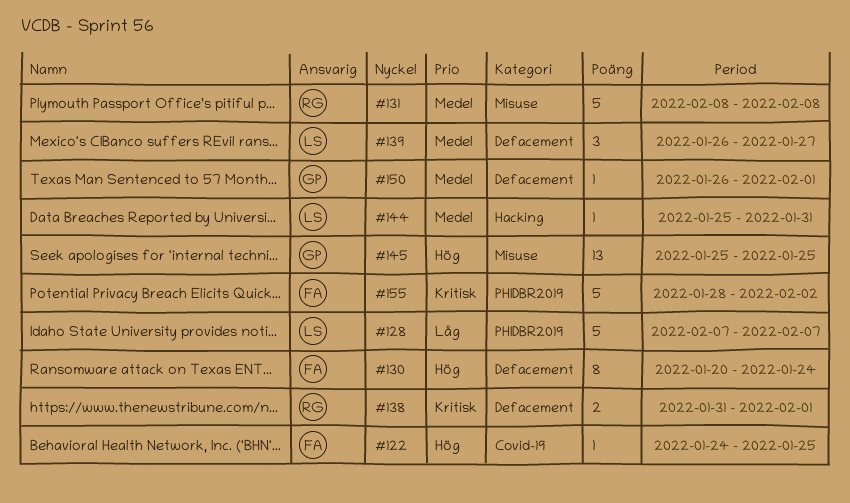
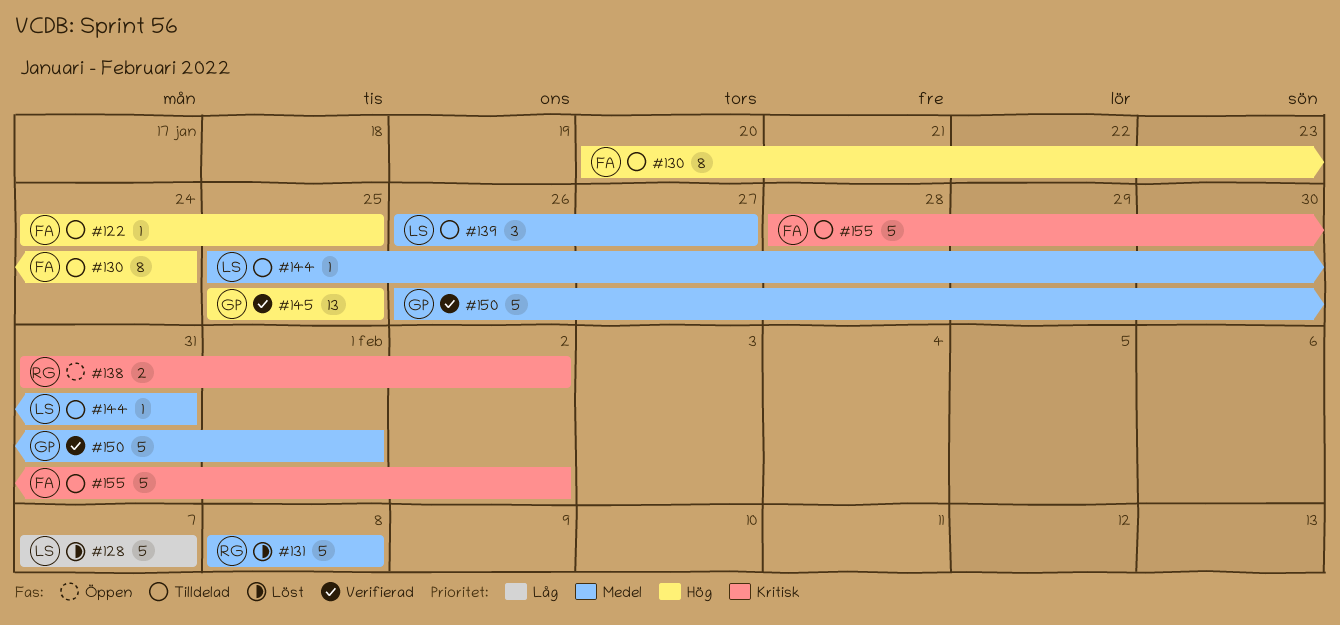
#138, due: Feb 1 -> Feb 2
#150, estimate: 1 -> 5

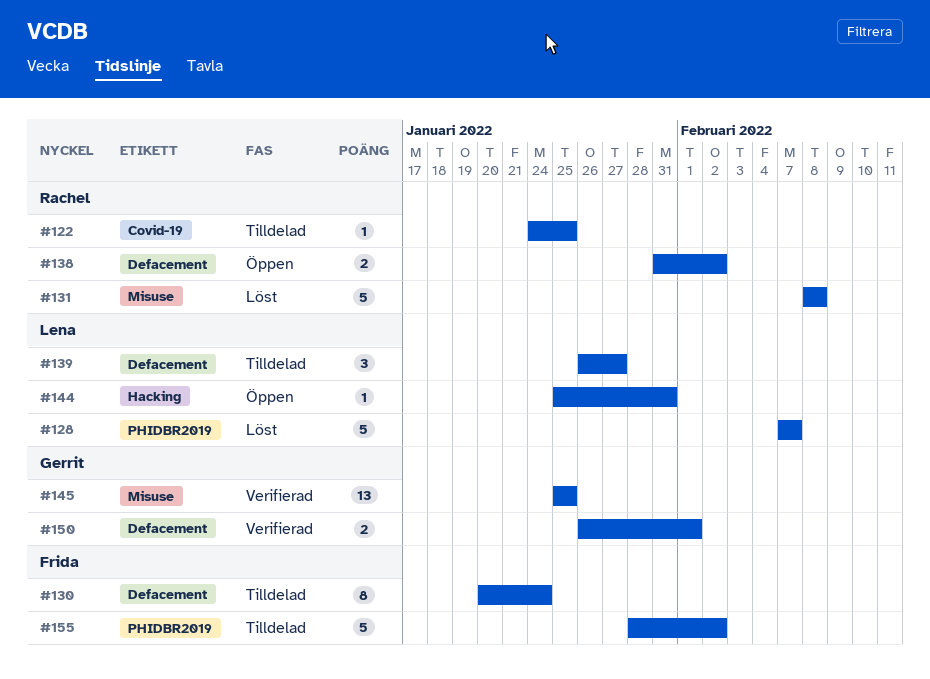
#122, owner: Frida -> Rachel
#144, status: Tilldelad -> Öppen
#150, estimate: 5 -> 2

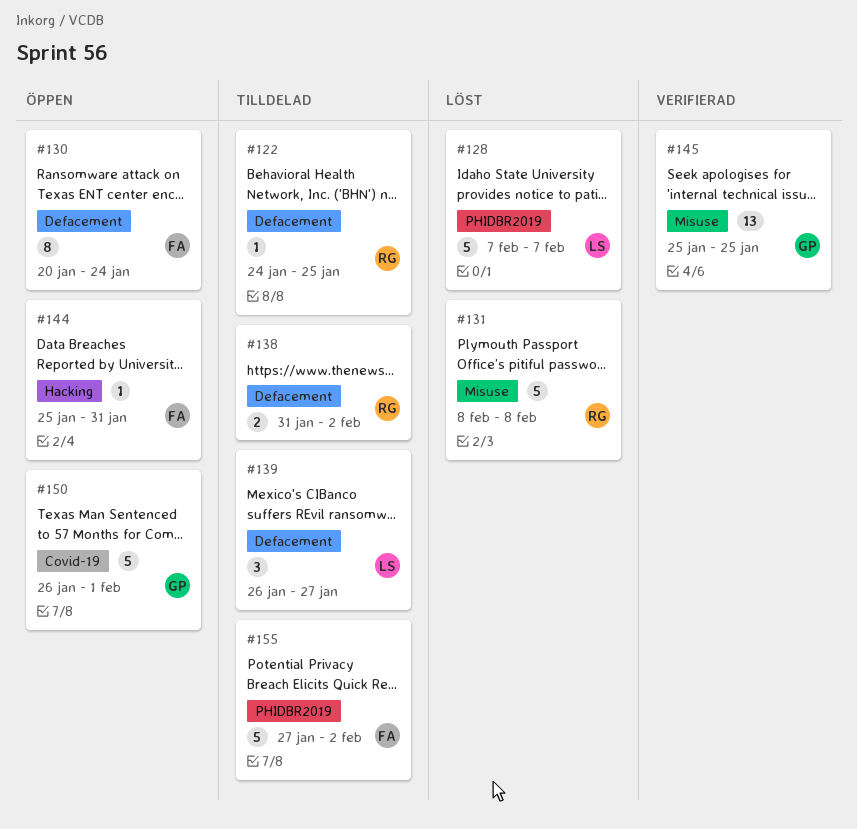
#122, label: Covid-19 -> Defacement
#130, status: Tilldelad -> Öppen
#138, status: Öppen -> Tilldelad
#144, owner: Lena -> Frida
#150, status: Verifierad -> Öppen
#150, label: Defacement -> Covid-19
#150, estimate: 2 -> 5
#155, start: Jan 28 -> Jan 27

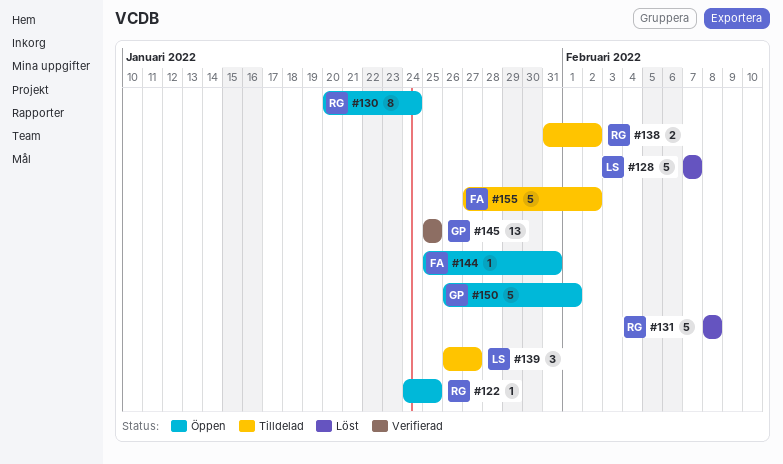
#122, status: Tilldelad -> Öppen
#130, owner: FA -> RG

